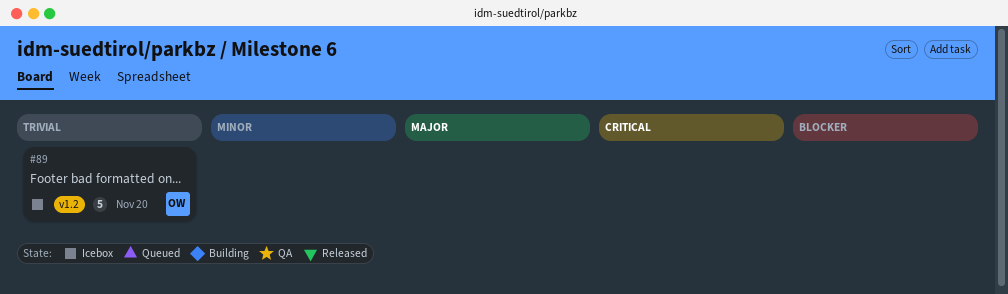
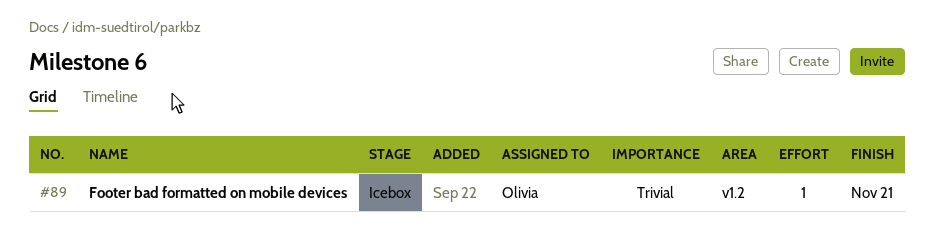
#89, estimate: 5 -> 1
#89, due: Nov 20 -> Nov 21

